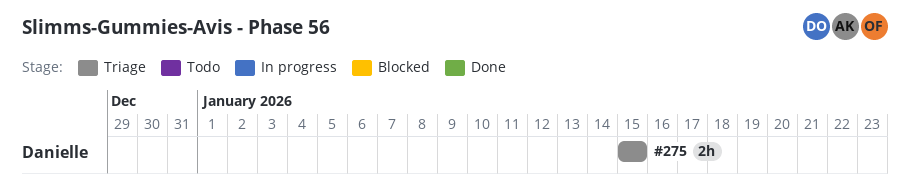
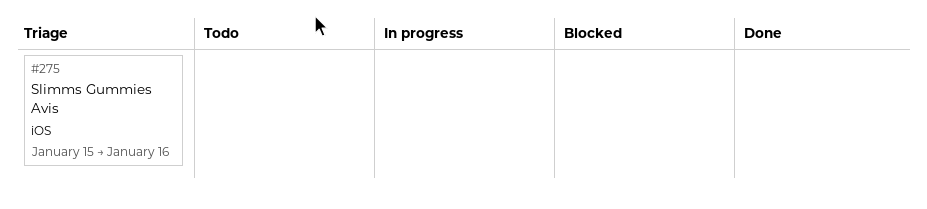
#275, due: Jan 15 -> Jan 16

